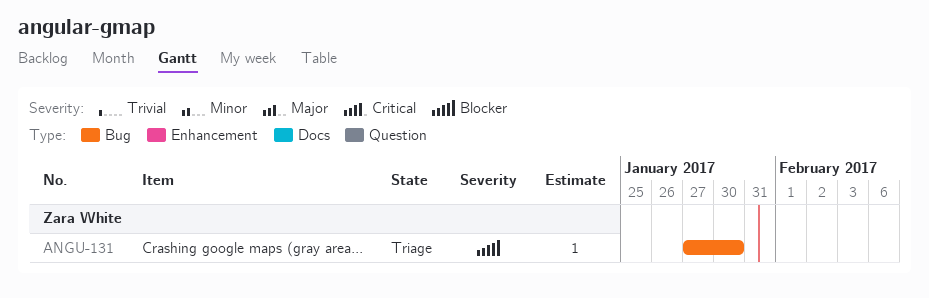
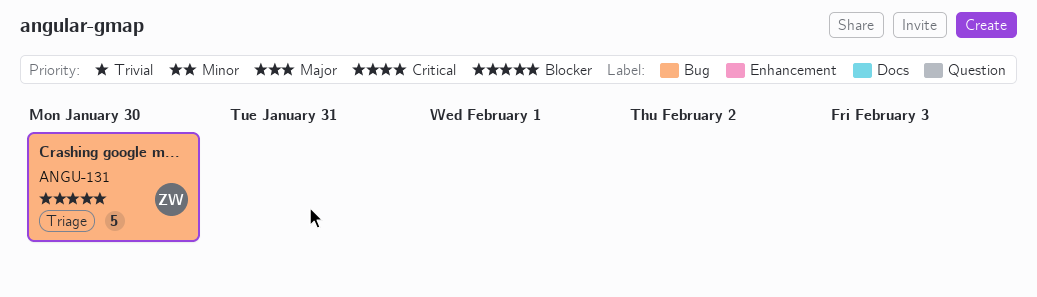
ANGU-131, estimate: 1 -> 5

